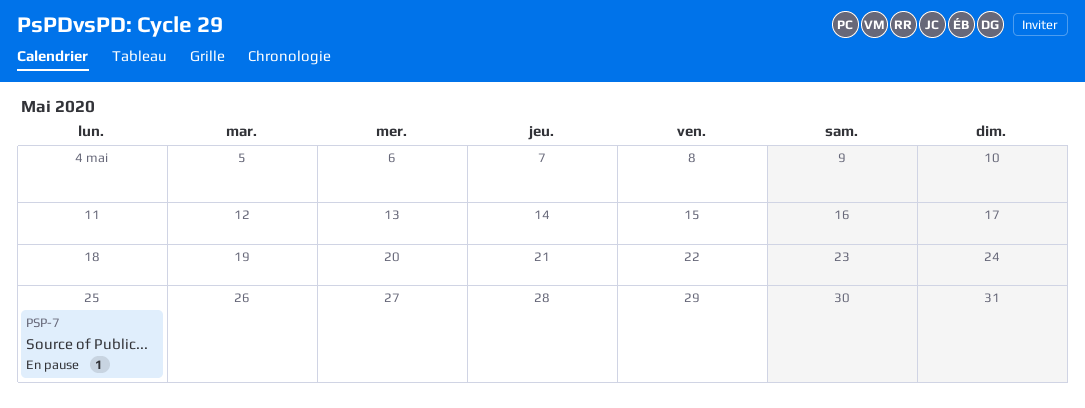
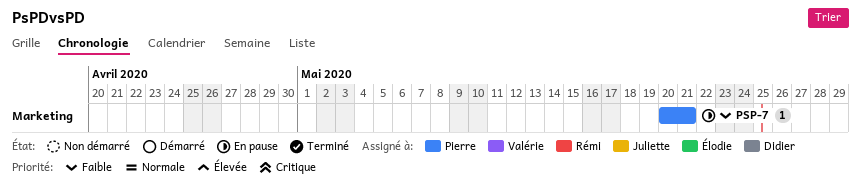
PSP-7, due: May 25 -> May 21

